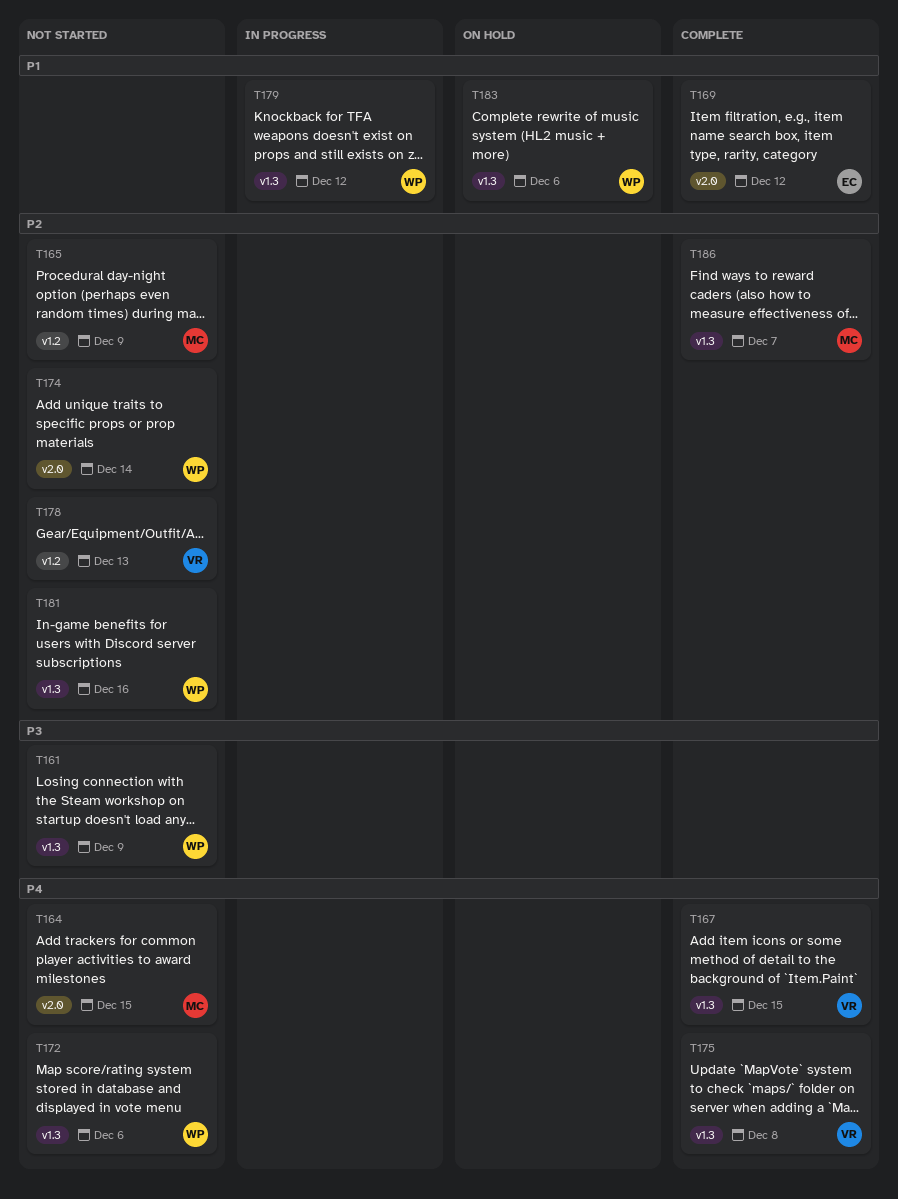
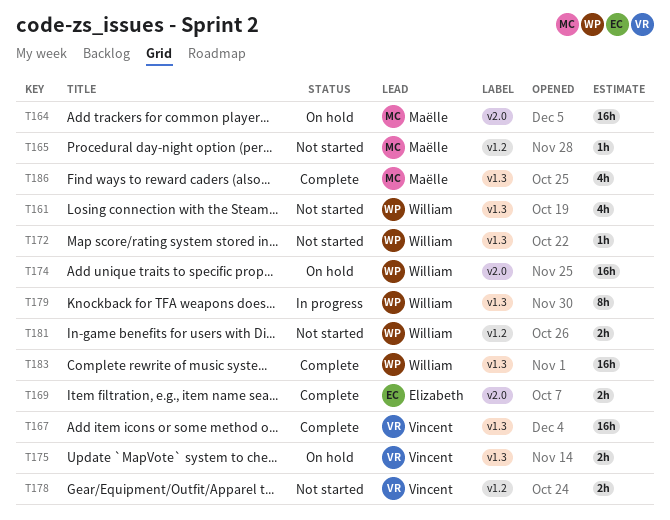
T164, status: Not started -> On hold
T174, status: Not started -> On hold
T175, status: Complete -> On hold
T181, label: v1.3 -> v1.2
T183, status: On hold -> Complete

